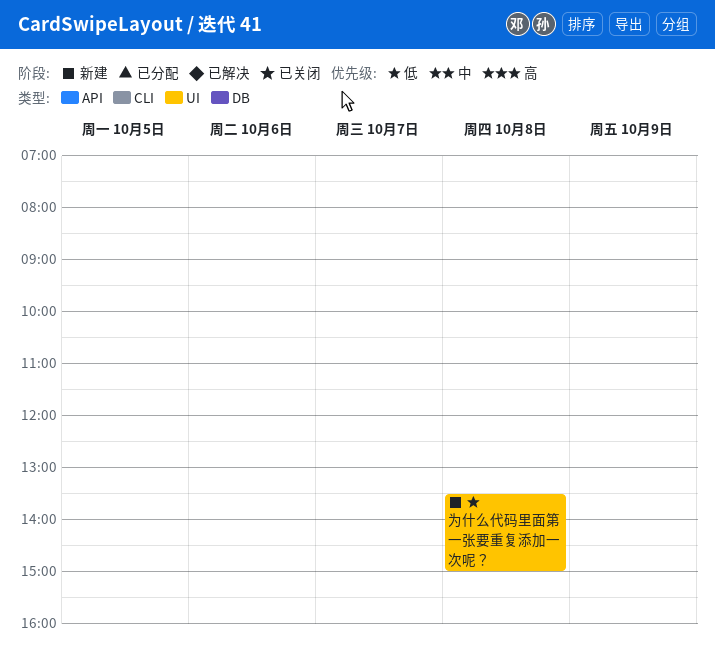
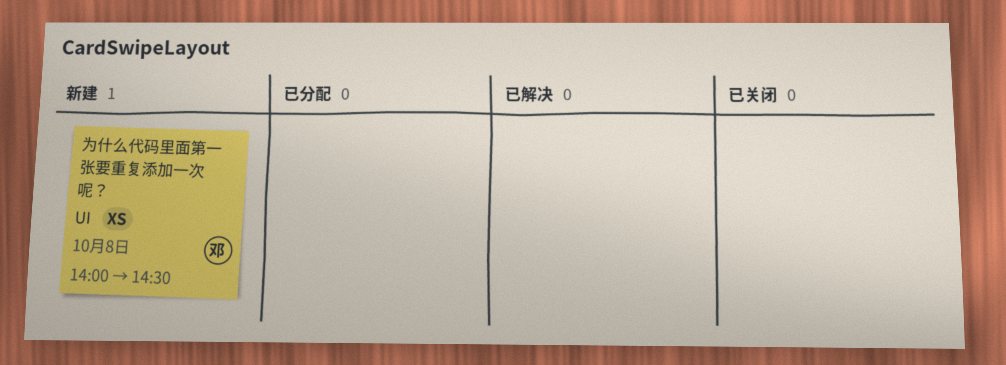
为什么代码里面第一张要重复添加一次呢？, begins: 13:30 -> 14:00
为什么代码里面第一张要重复添加一次呢？, ends: 15:00 -> 14:30

